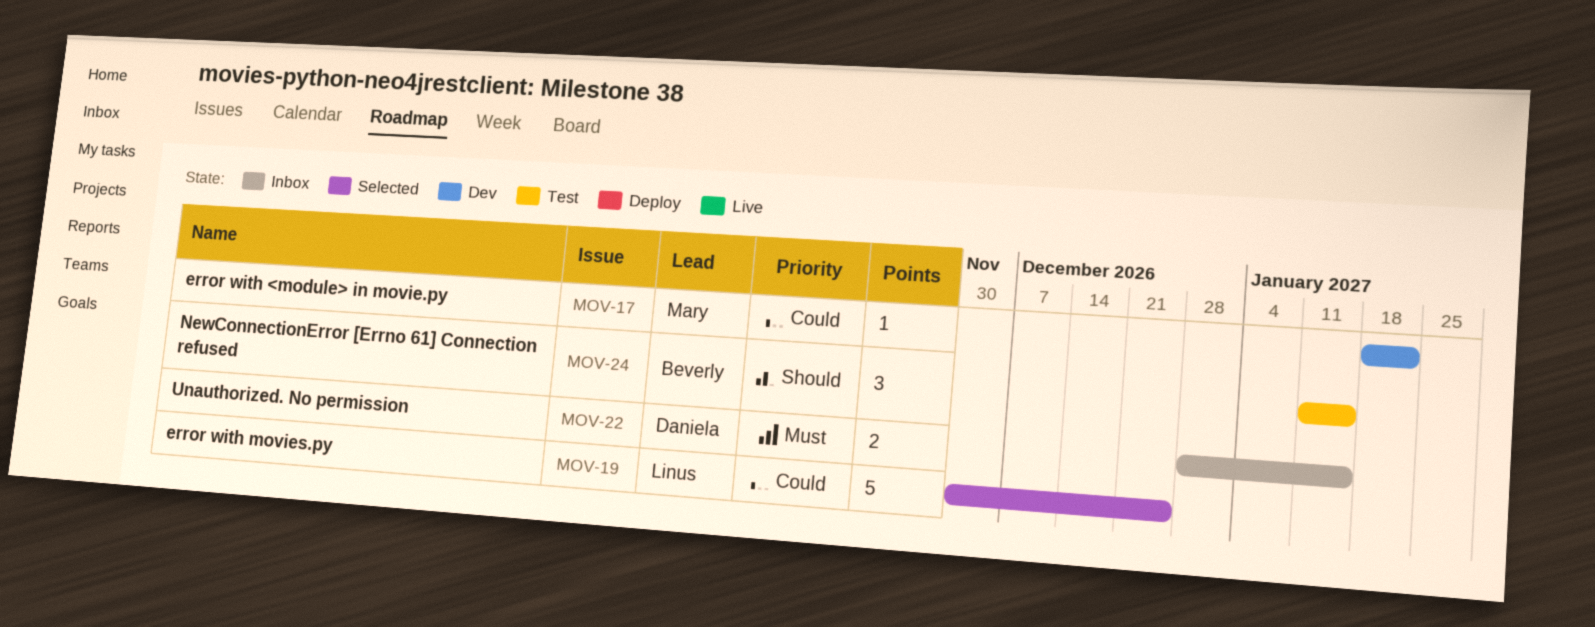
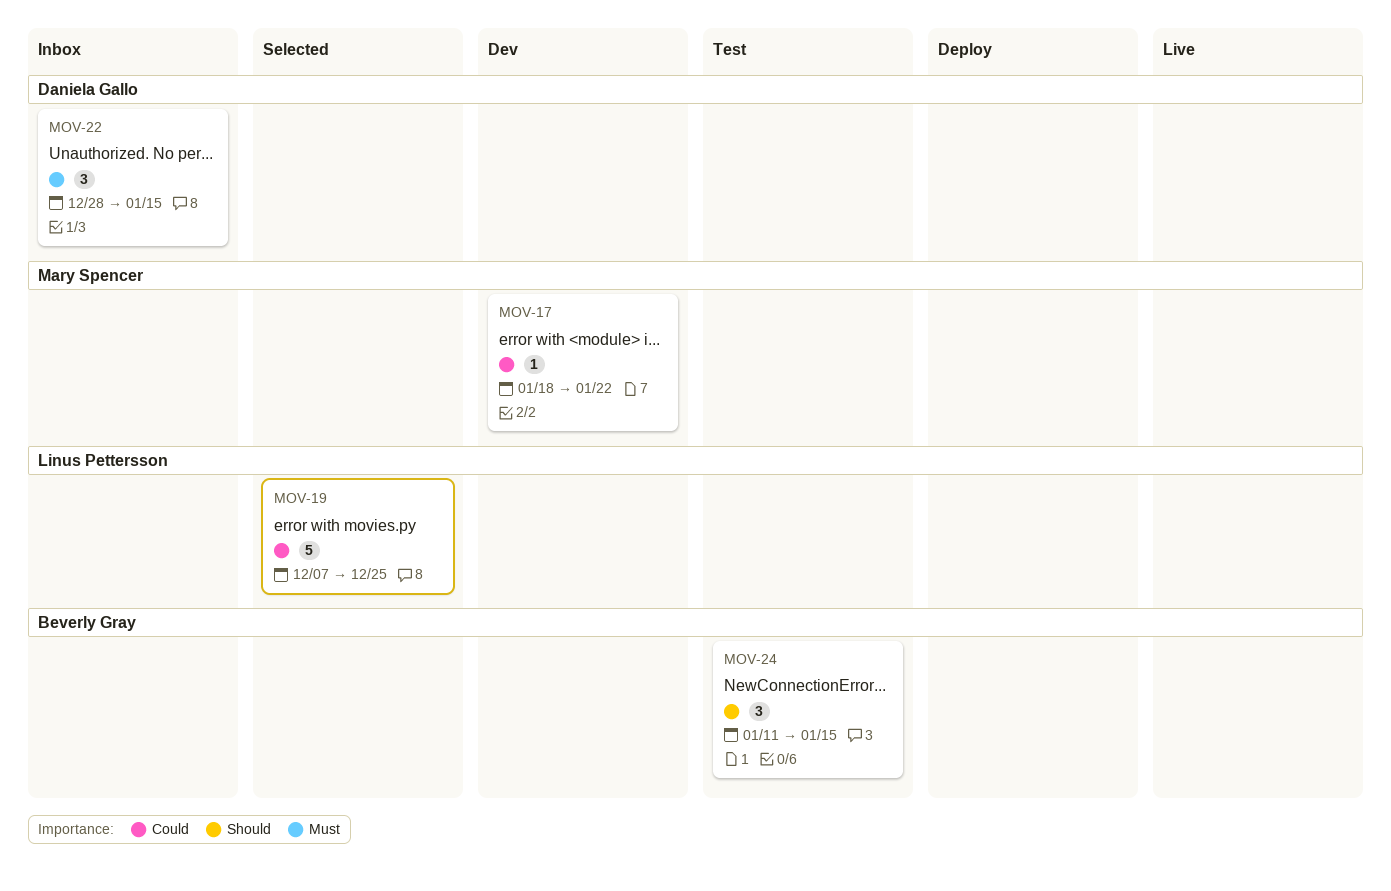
MOV-19, start: Nov 30 -> Dec 7
MOV-22, estimate: 2 -> 3

